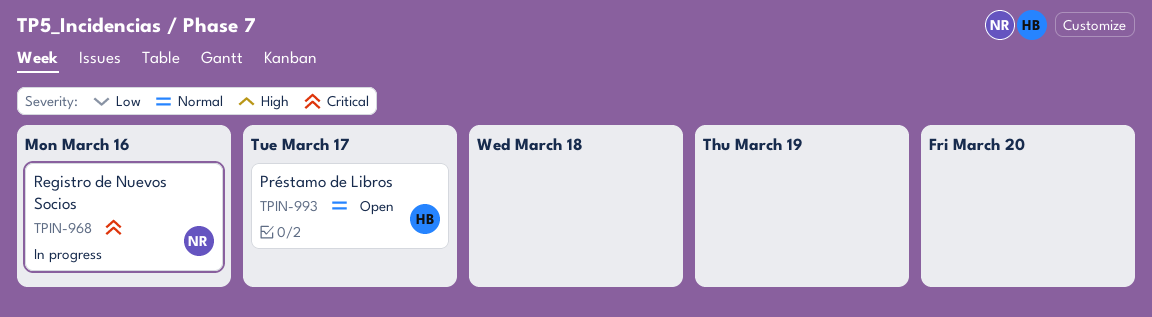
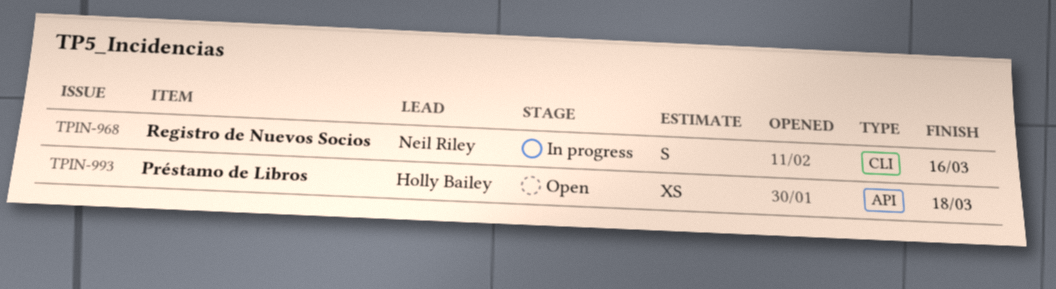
TPIN-993, due: Mar 17 -> Mar 18

